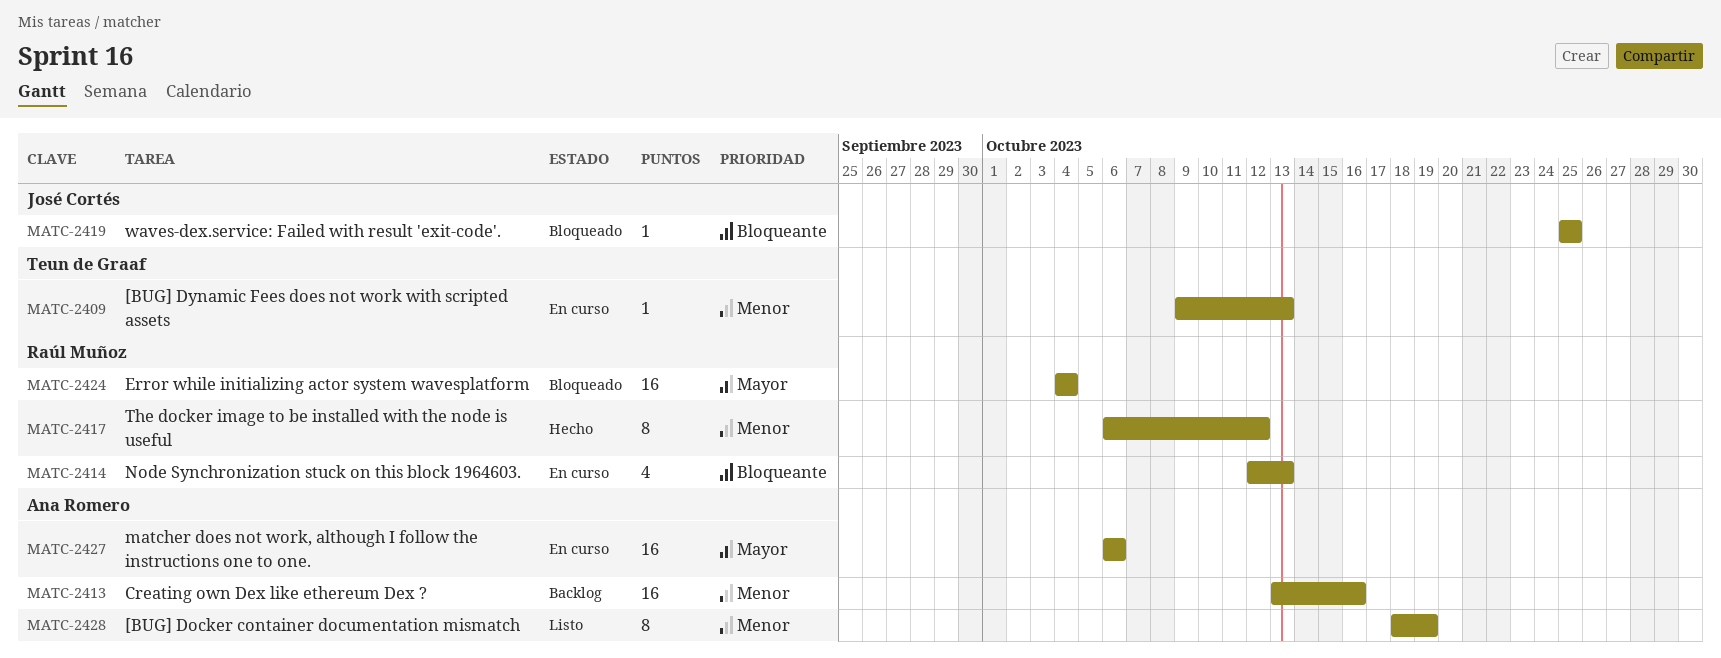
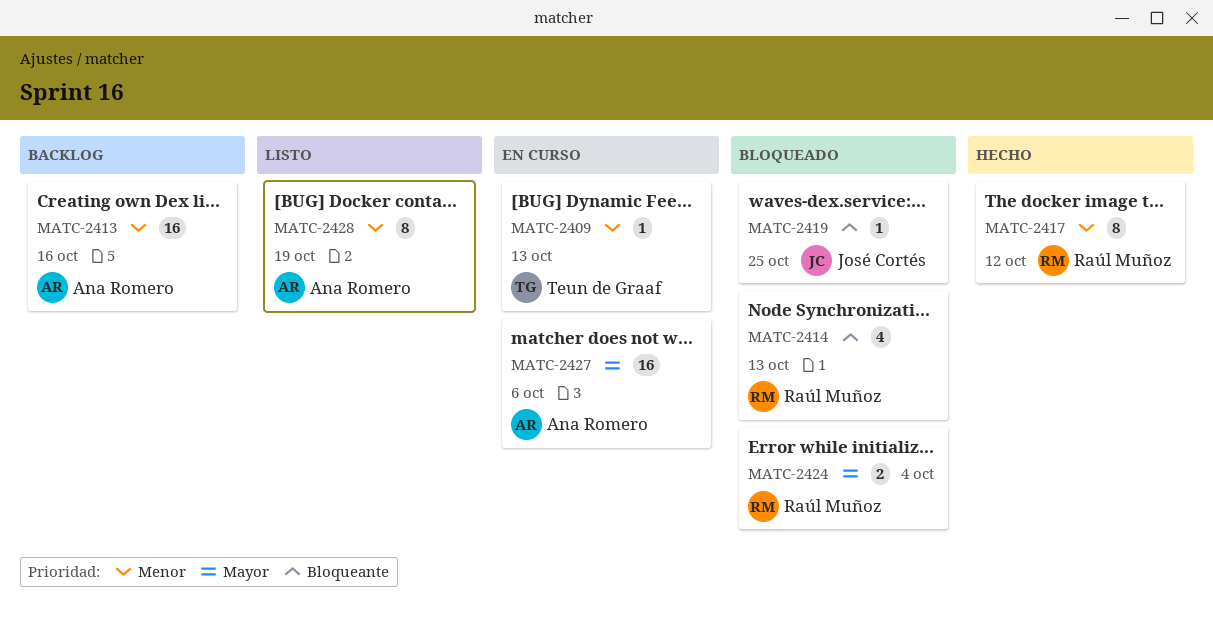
MATC-2414, status: En curso -> Bloqueado
MATC-2424, estimate: 16 -> 2

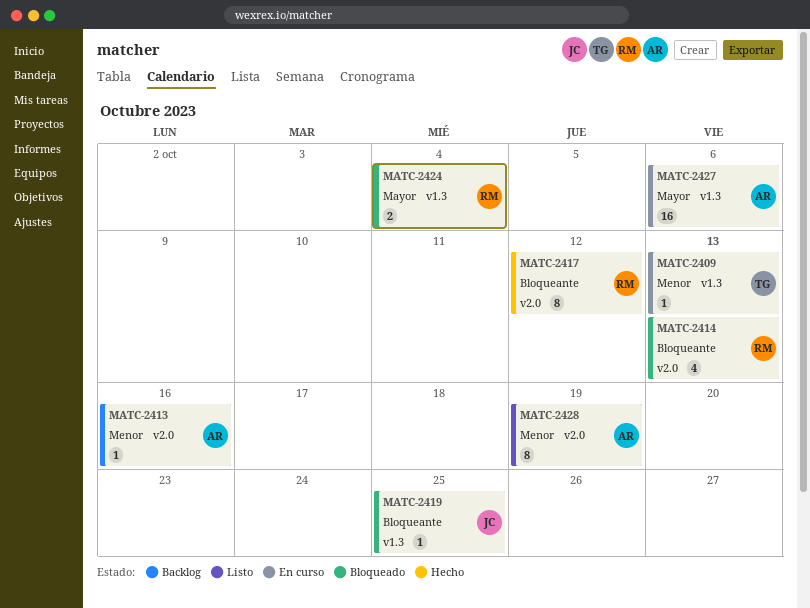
MATC-2413, estimate: 16 -> 1
MATC-2417, priority: Menor -> Bloqueante

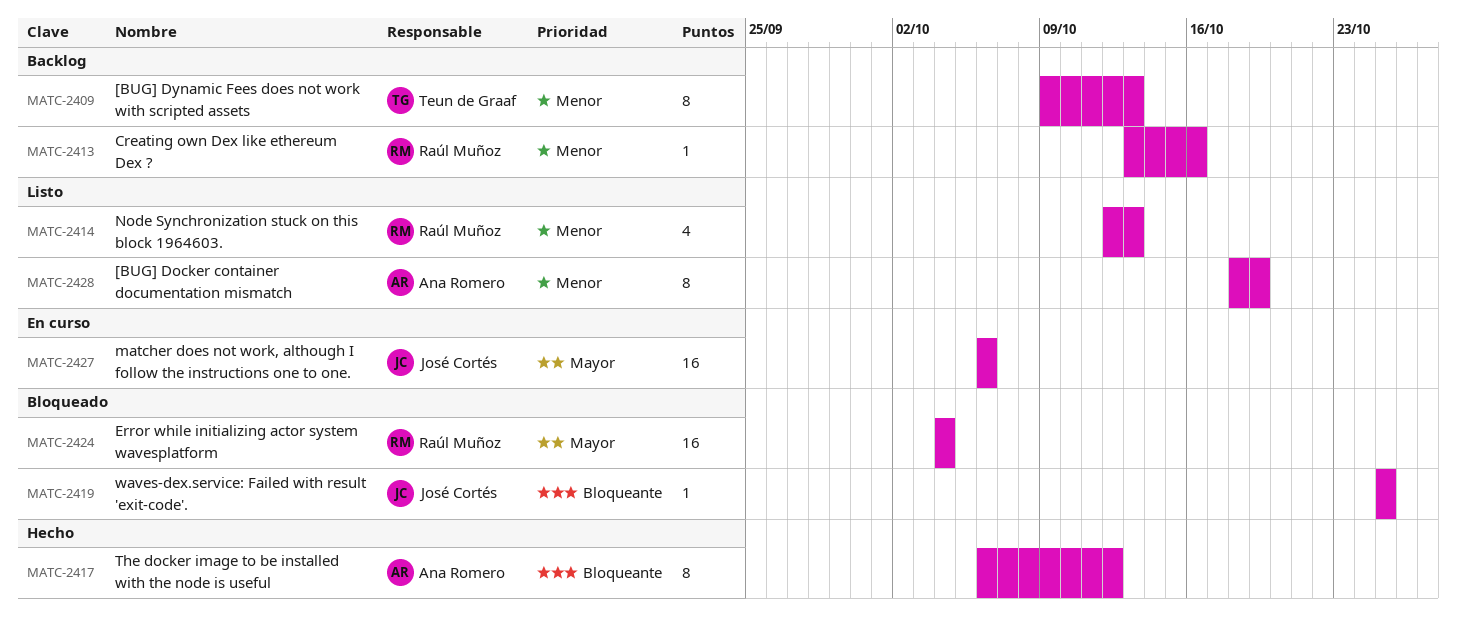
MATC-2409, status: En curso -> Backlog
MATC-2409, estimate: 1 -> 8
MATC-2413, owner: Ana Romero -> Raúl Muñoz
MATC-2414, status: Bloqueado -> Listo
MATC-2414, priority: Bloqueante -> Menor
MATC-2417, owner: Raúl Muñoz -> Ana Romero
MATC-2424, estimate: 2 -> 16
MATC-2427, owner: Ana Romero -> José Cortés

